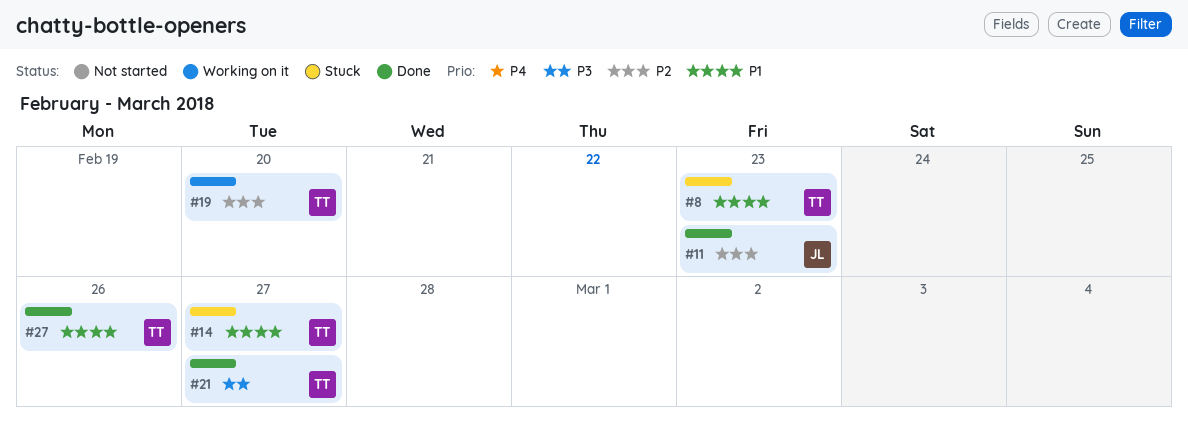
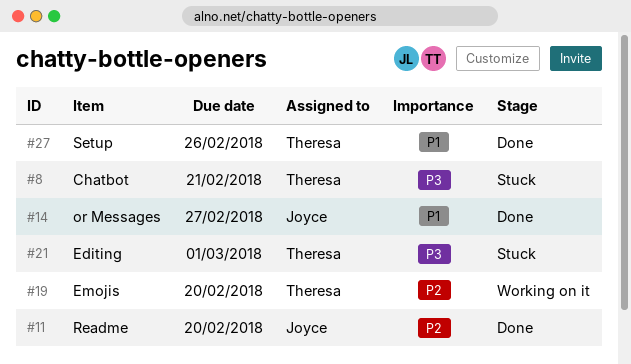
#8, priority: P1 -> P3
#8, due: Feb 23 -> Feb 21
#11, due: Feb 23 -> Feb 20
#14, status: Stuck -> Done
#14, owner: Theresa -> Joyce
#21, status: Done -> Stuck
#21, due: Feb 27 -> Mar 1

